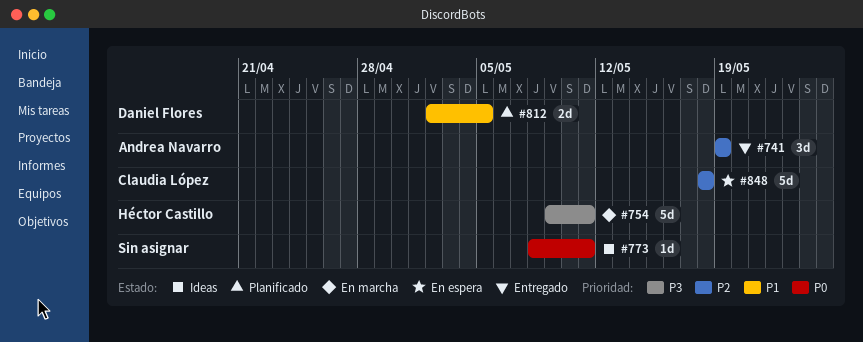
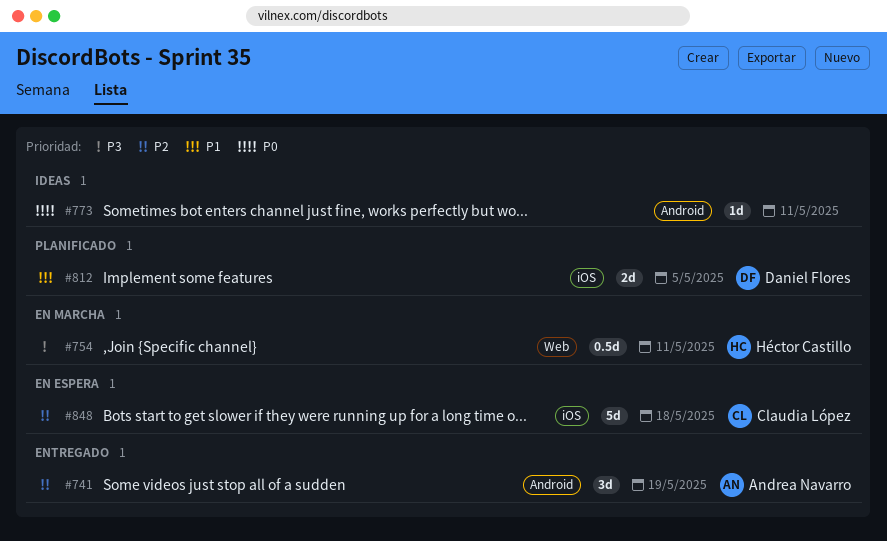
#754, estimate: 5d -> 0.5d

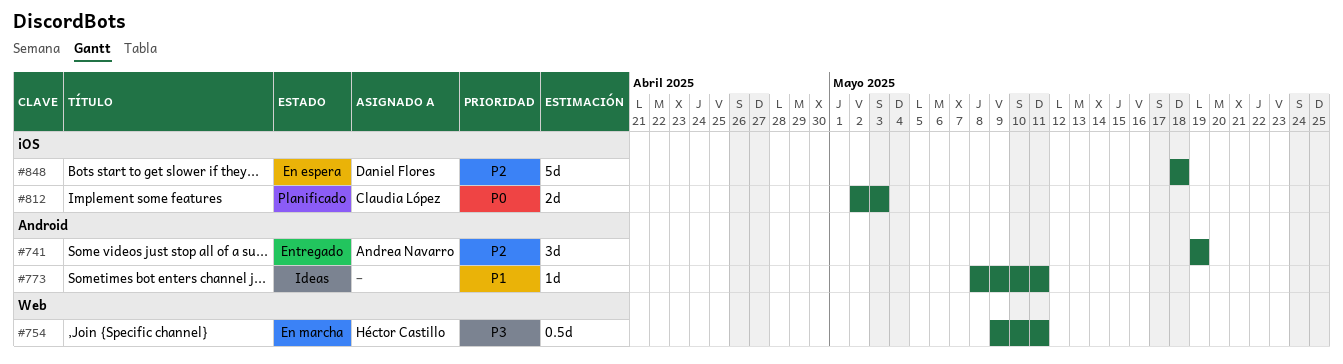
#773, priority: P0 -> P1
#812, owner: Daniel Flores -> Claudia López
#812, priority: P1 -> P0
#812, due: May 5 -> May 3
#848, owner: Claudia López -> Daniel Flores

